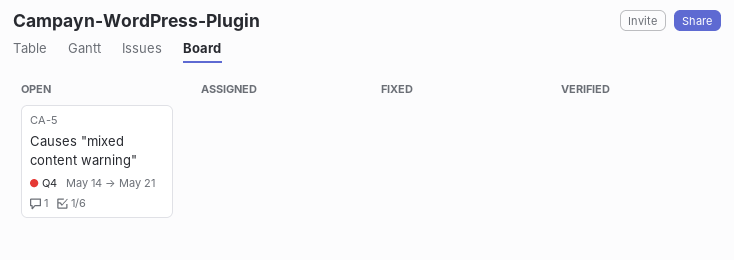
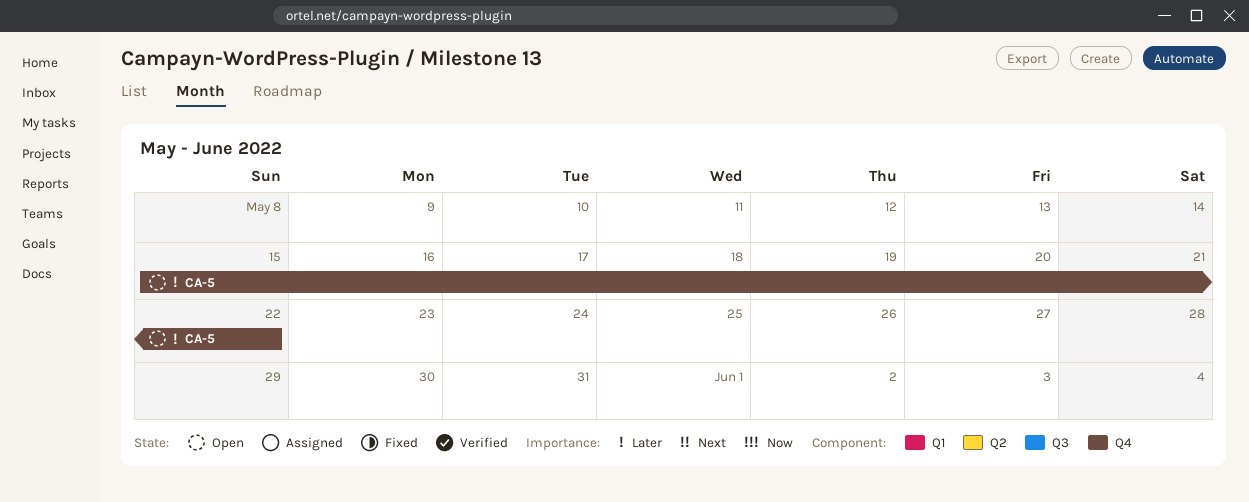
CA-5, start: May 14 -> May 15
CA-5, due: May 21 -> May 22

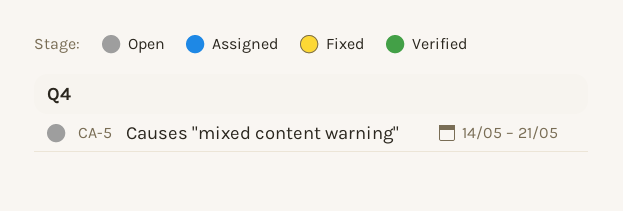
CA-5, start: May 15 -> May 14
CA-5, due: May 22 -> May 21

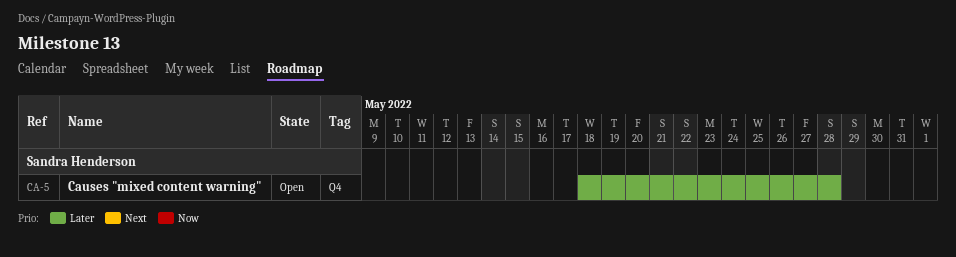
CA-5, start: May 14 -> May 18
CA-5, due: May 21 -> May 28

